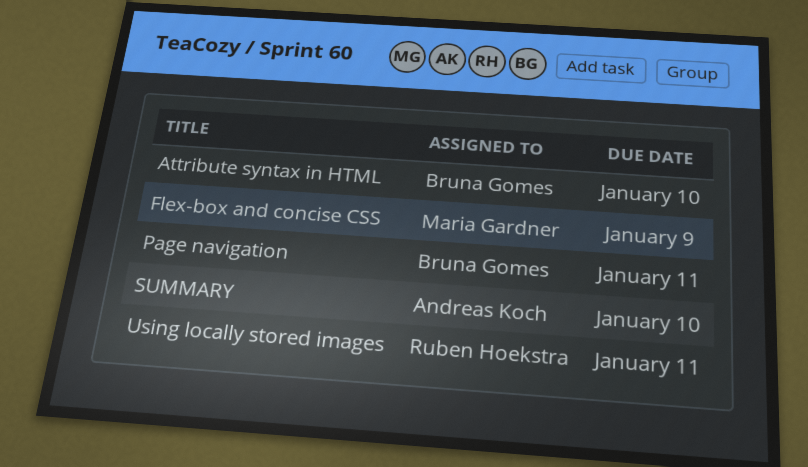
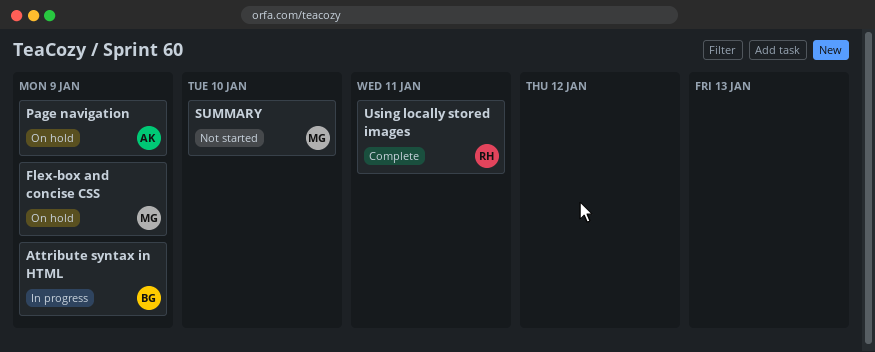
Attribute syntax in HTML, due: Jan 10 -> Jan 9
Page navigation, owner: Bruna Gomes -> Andreas Koch
Page navigation, due: Jan 11 -> Jan 9
SUMMARY, owner: Andreas Koch -> Maria Gardner

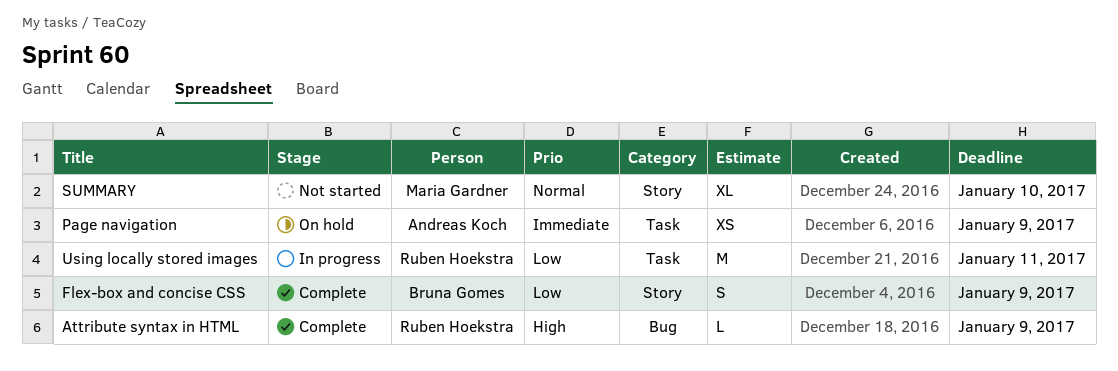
Attribute syntax in HTML, status: In progress -> Complete
Attribute syntax in HTML, owner: Bruna Gomes -> Ruben Hoekstra
Flex-box and concise CSS, status: On hold -> Complete
Flex-box and concise CSS, owner: Maria Gardner -> Bruna Gomes
Using locally stored images, status: Complete -> In progress

